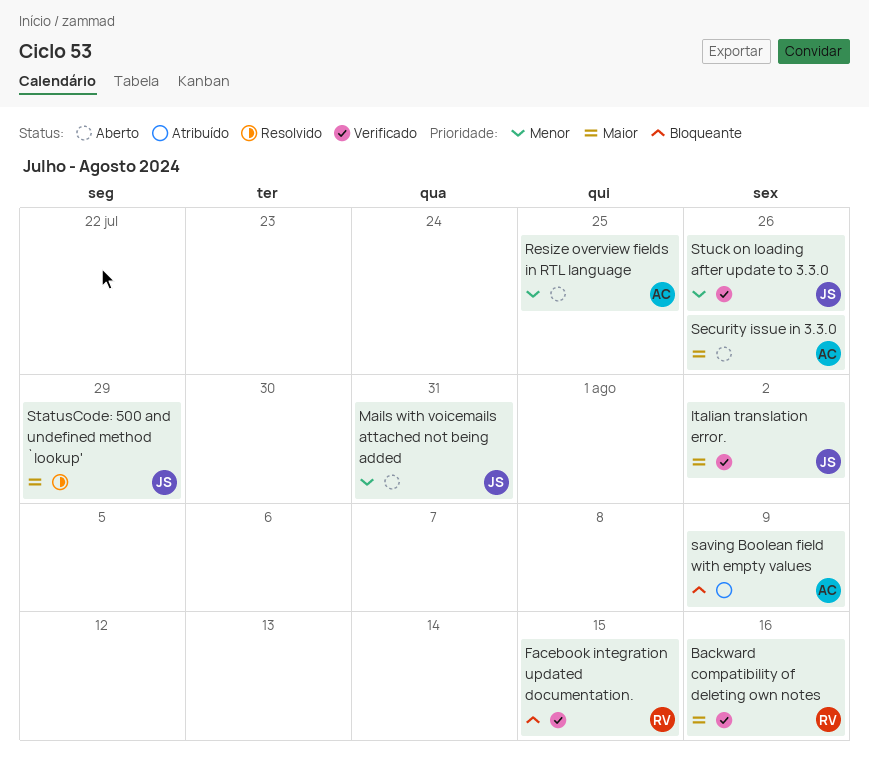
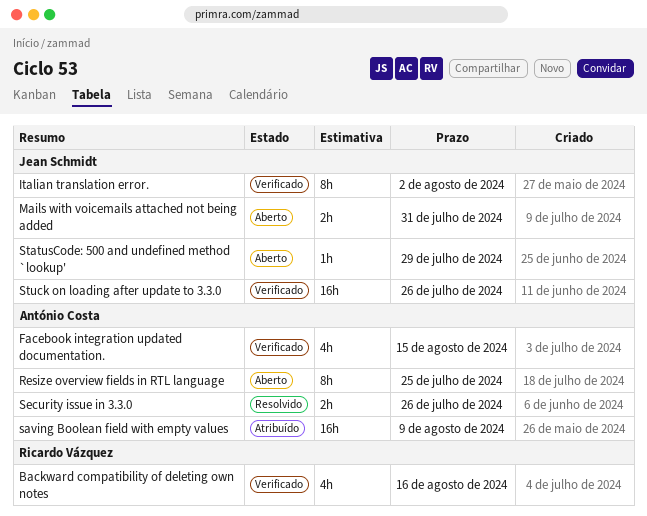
Facebook integration updated documentation., owner: Ricardo Vázquez -> António Costa
Security issue in 3.3.0, status: Aberto -> Resolvido
StatusCode: 500 and undefined method `lookup', status: Resolvido -> Aberto

